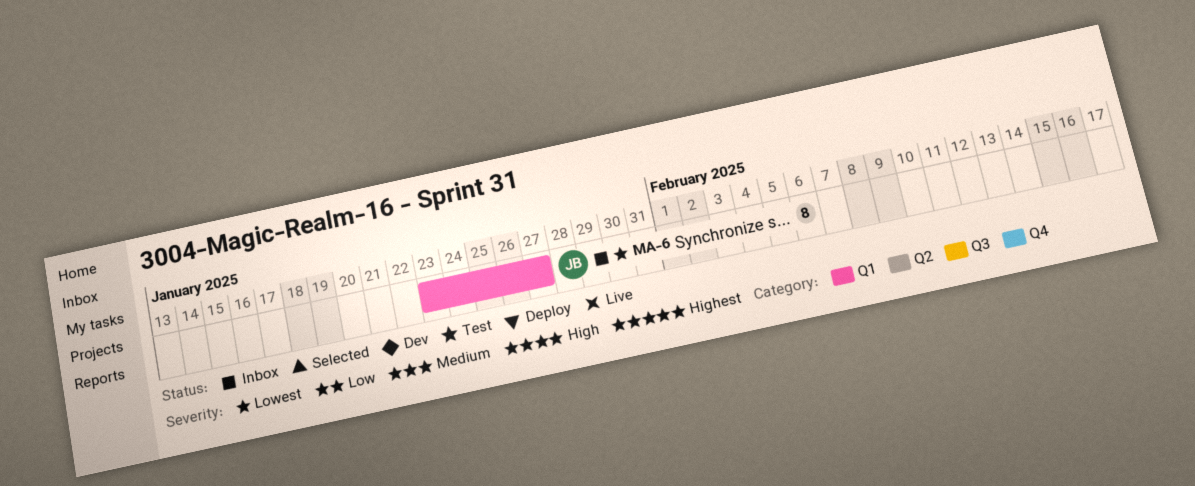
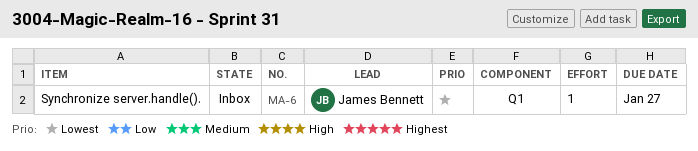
MA-6, estimate: 8 -> 1

